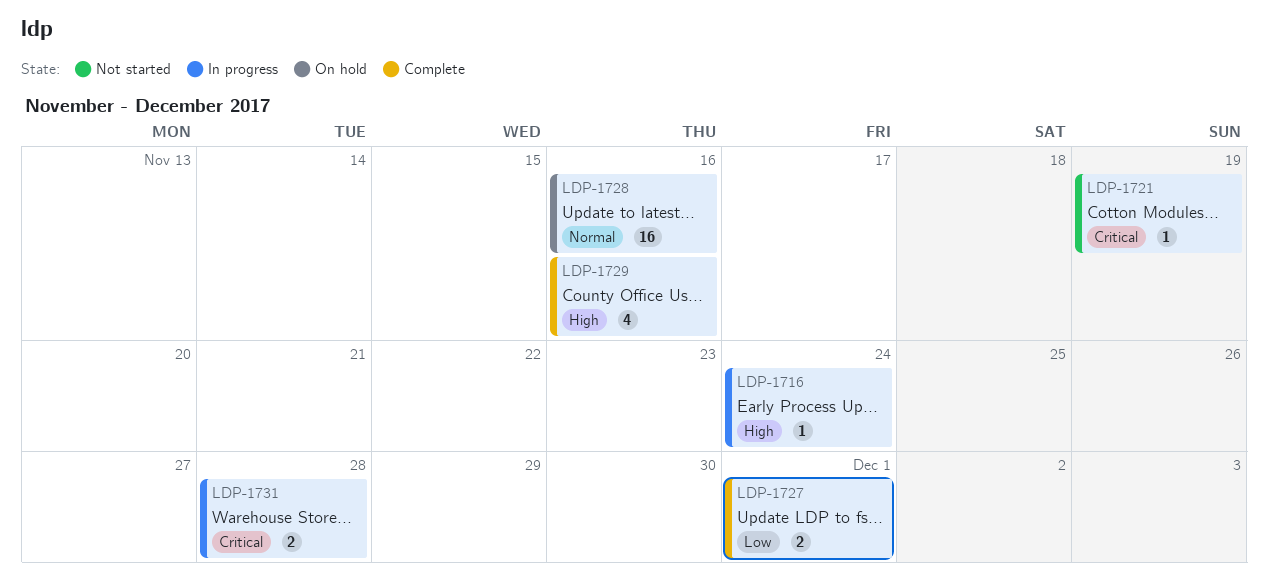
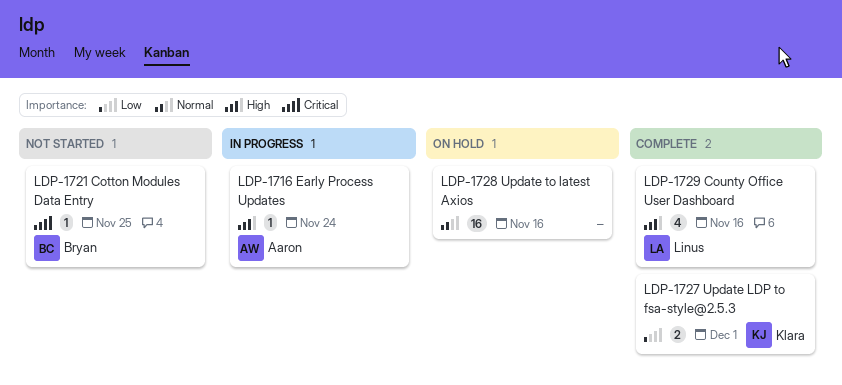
LDP-1721, due: Nov 19 -> Nov 25
LDP-1731: present -> none

